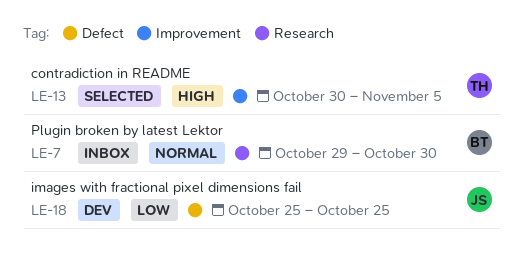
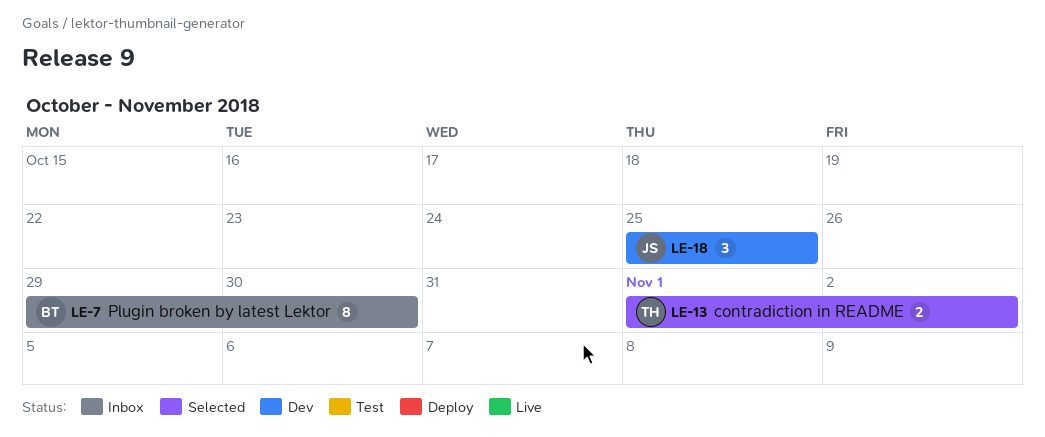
LE-13, start: Oct 30 -> Nov 1
LE-13, due: Nov 5 -> Nov 2

